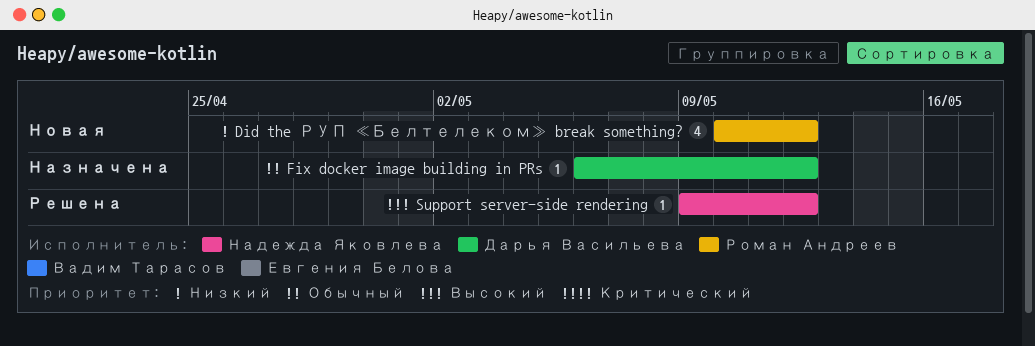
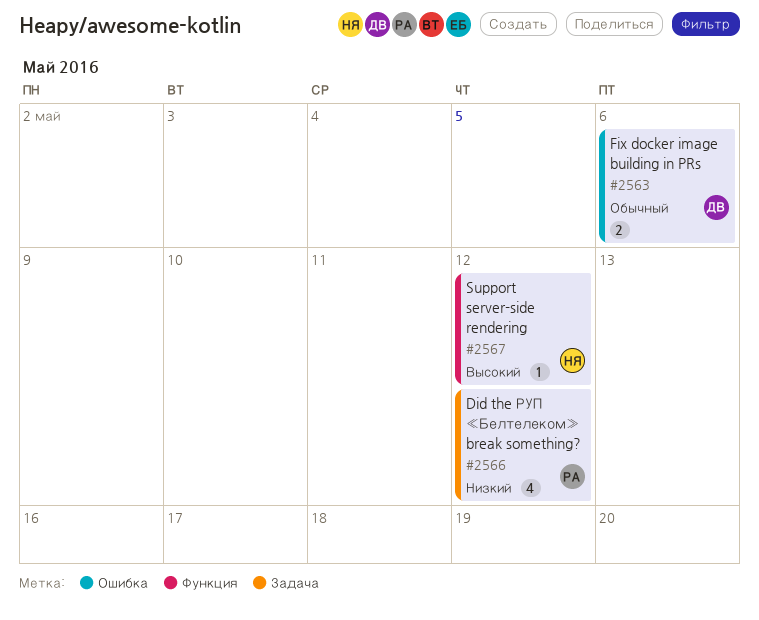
Fix docker image building in PRs, estimate: 1 -> 2
Fix docker image building in PRs, due: May 12 -> May 6

